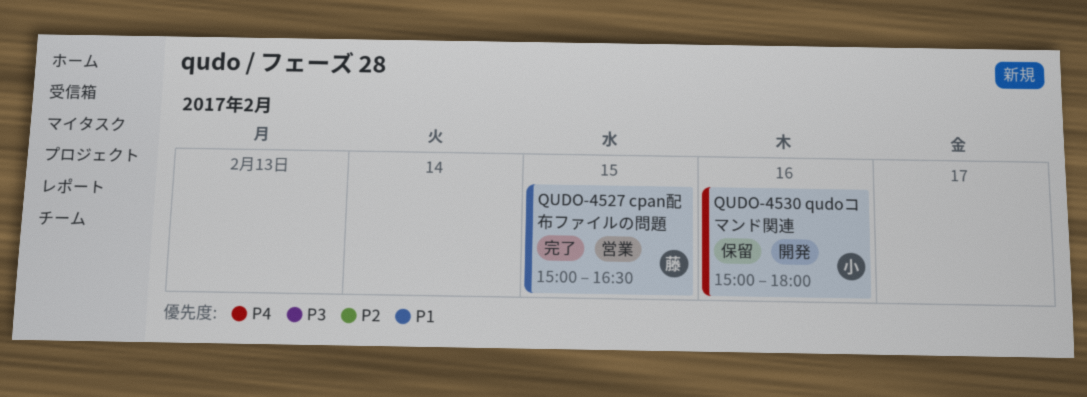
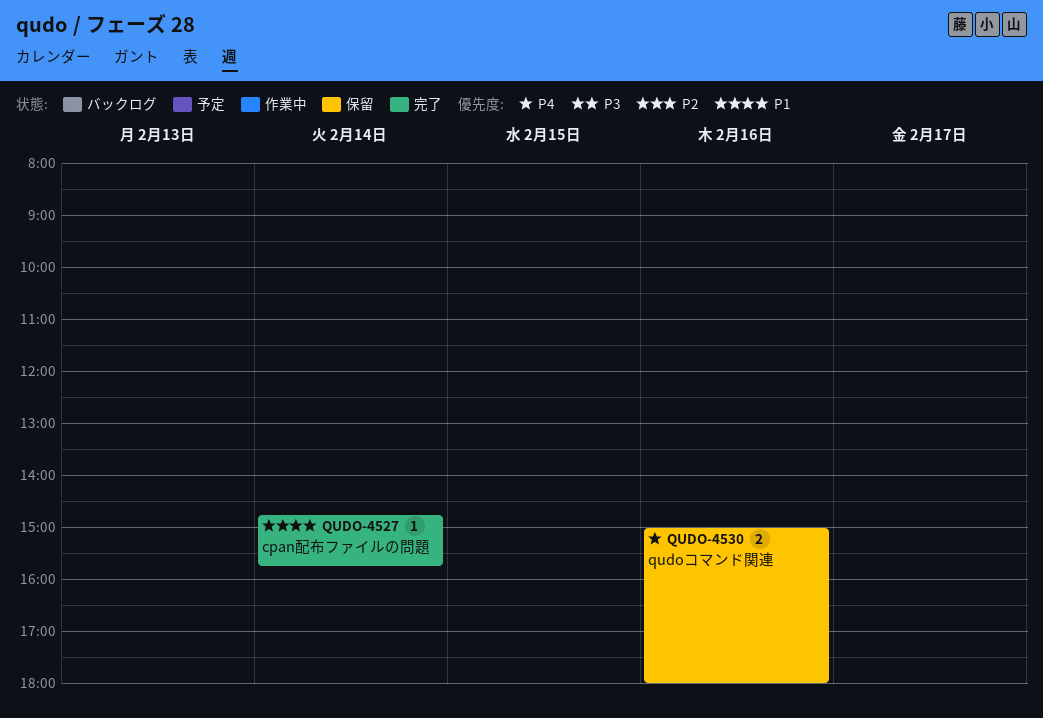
QUDO-4527, day: Feb 15 -> Feb 14
QUDO-4527, begins: 15:00 -> 14:45
QUDO-4527, ends: 16:30 -> 15:45

